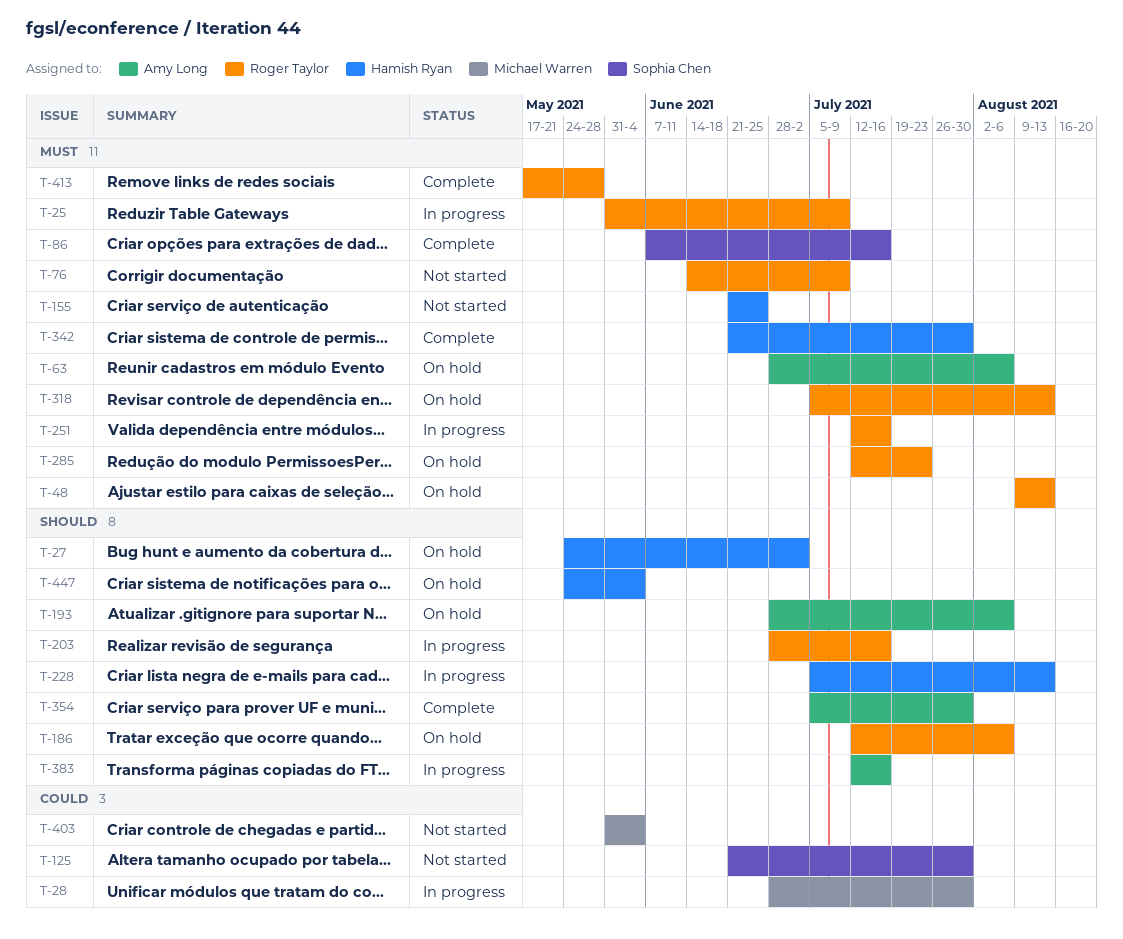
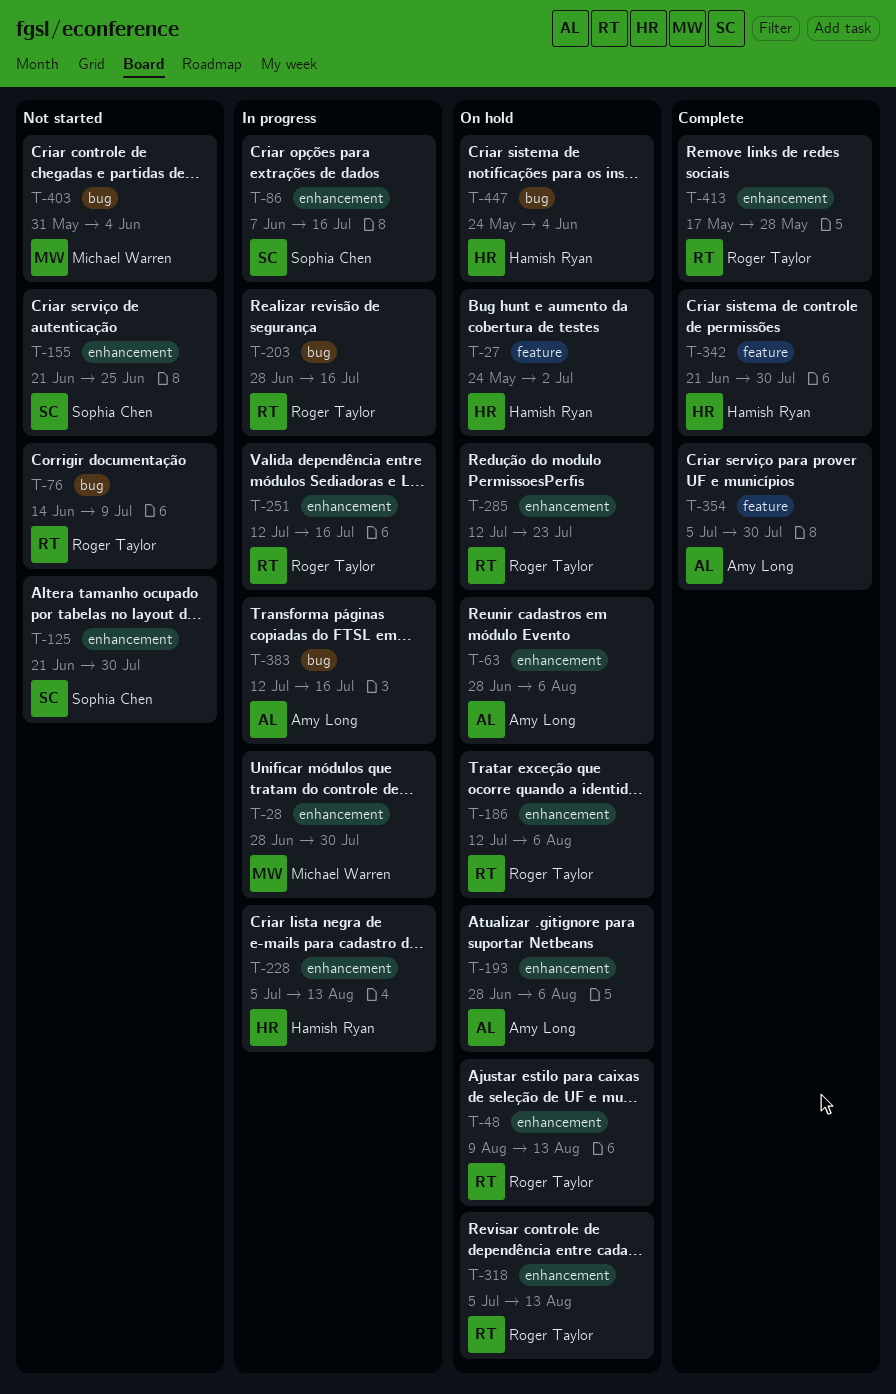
T-25: present -> none
T-86, status: Complete -> In progress
T-155, owner: Hamish Ryan -> Sophia Chen

